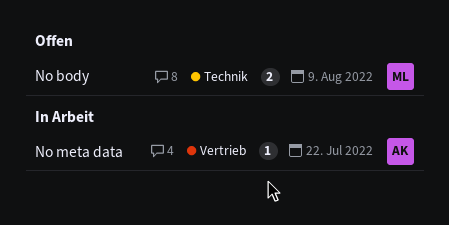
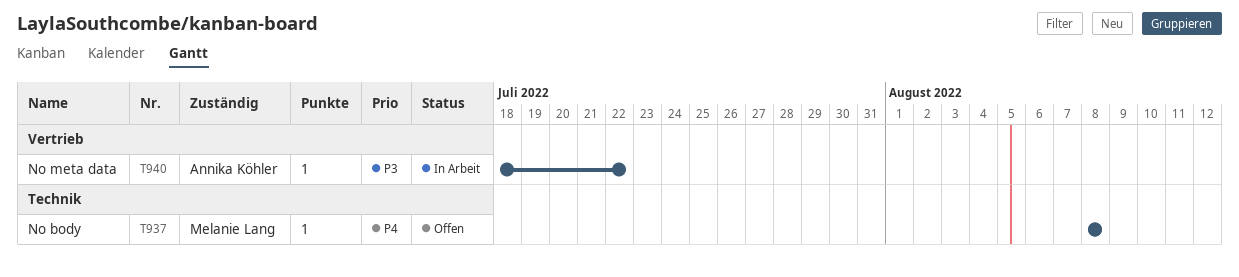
No body, estimate: 2 -> 1
No body, due: Aug 9 -> Aug 8

